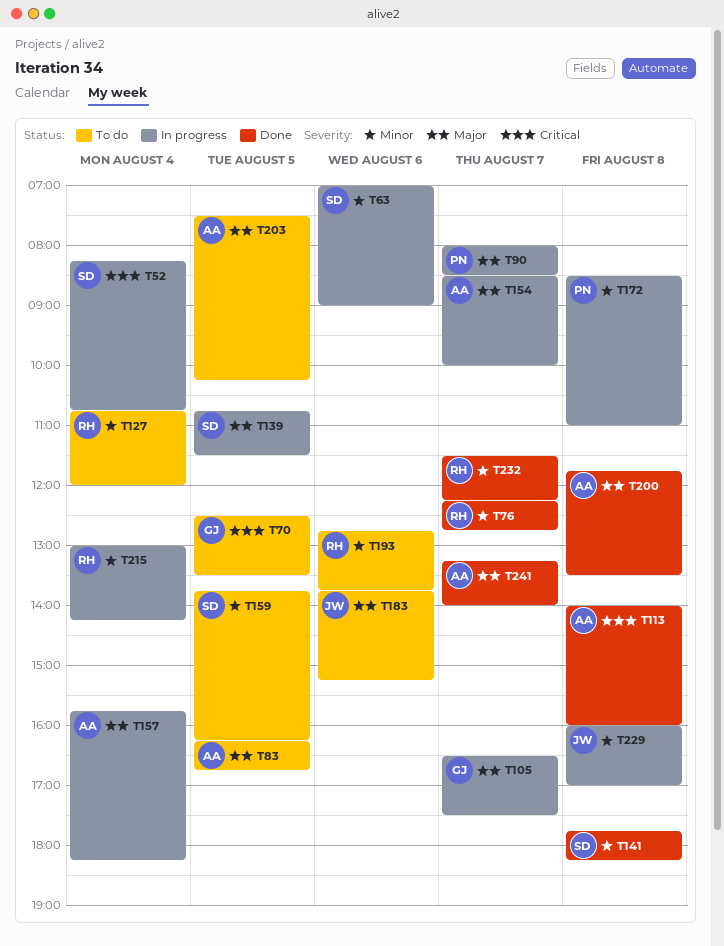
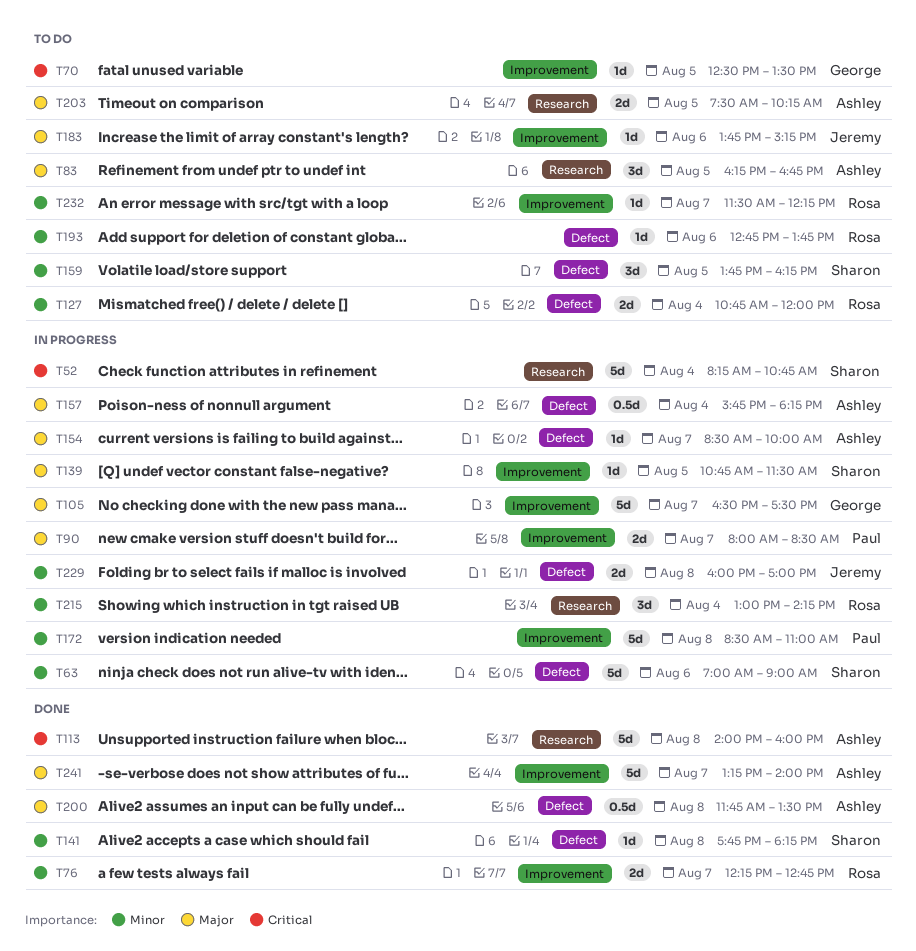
T232, status: Done -> To do

